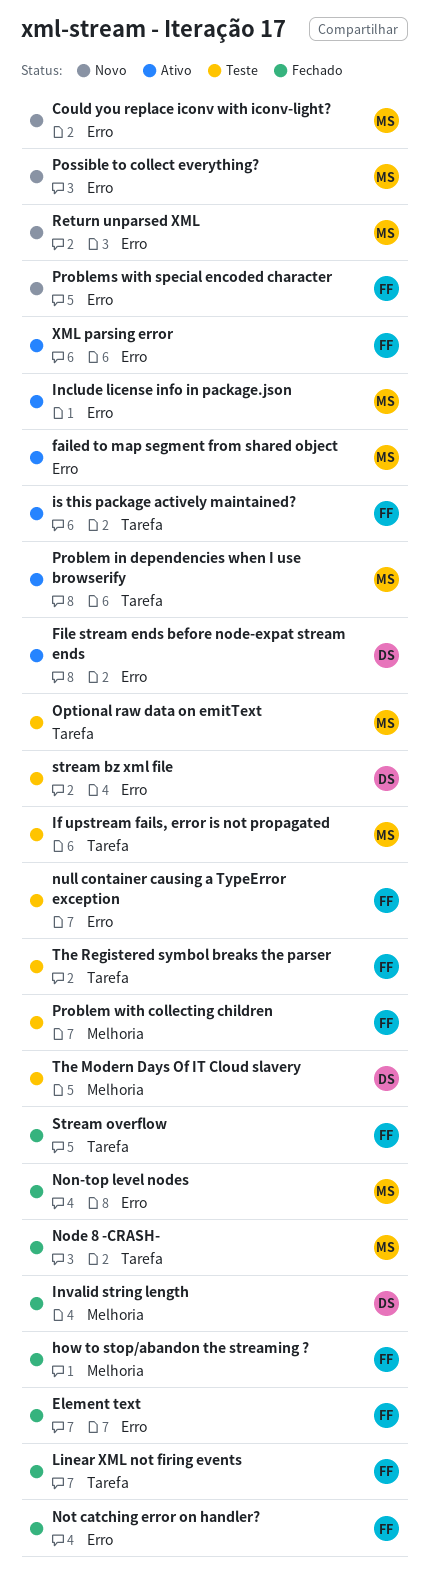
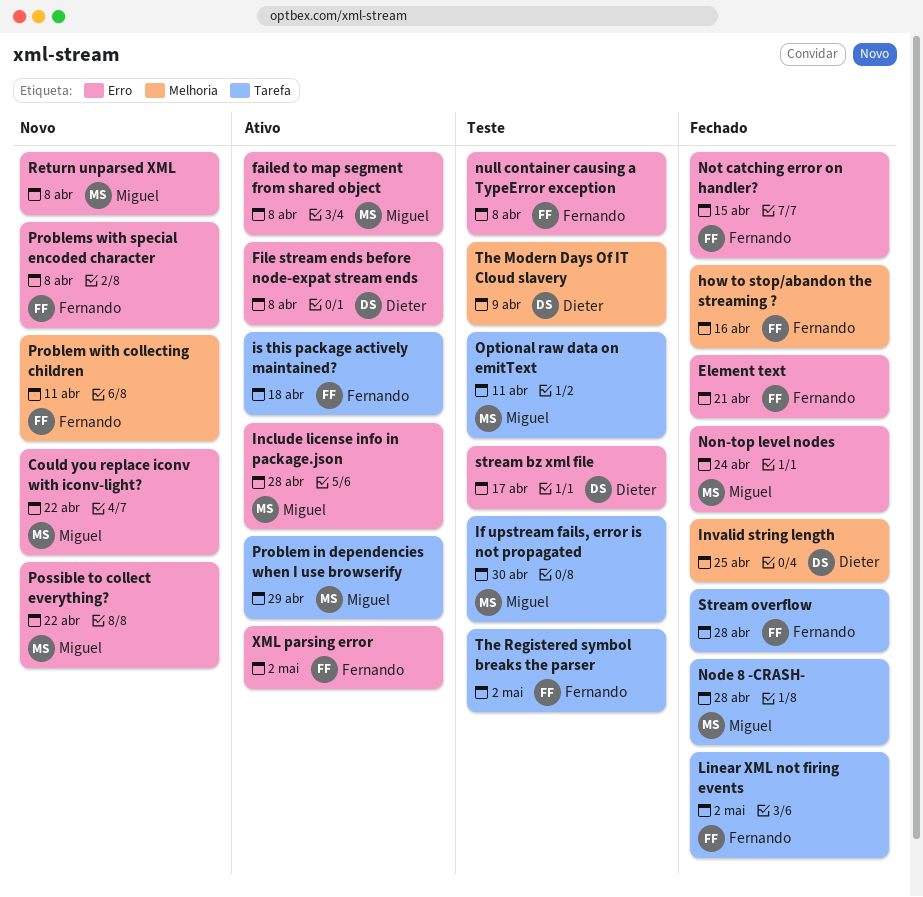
Problem with collecting children, status: Teste -> Novo

